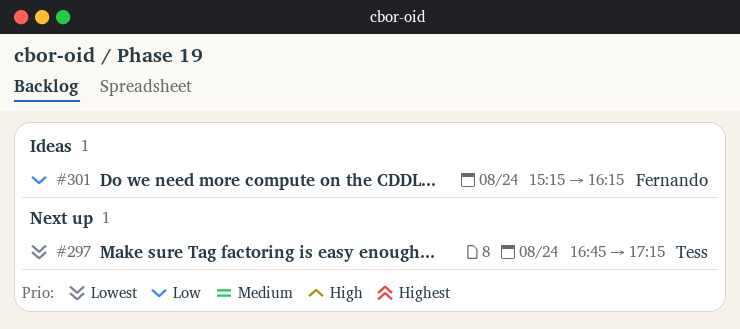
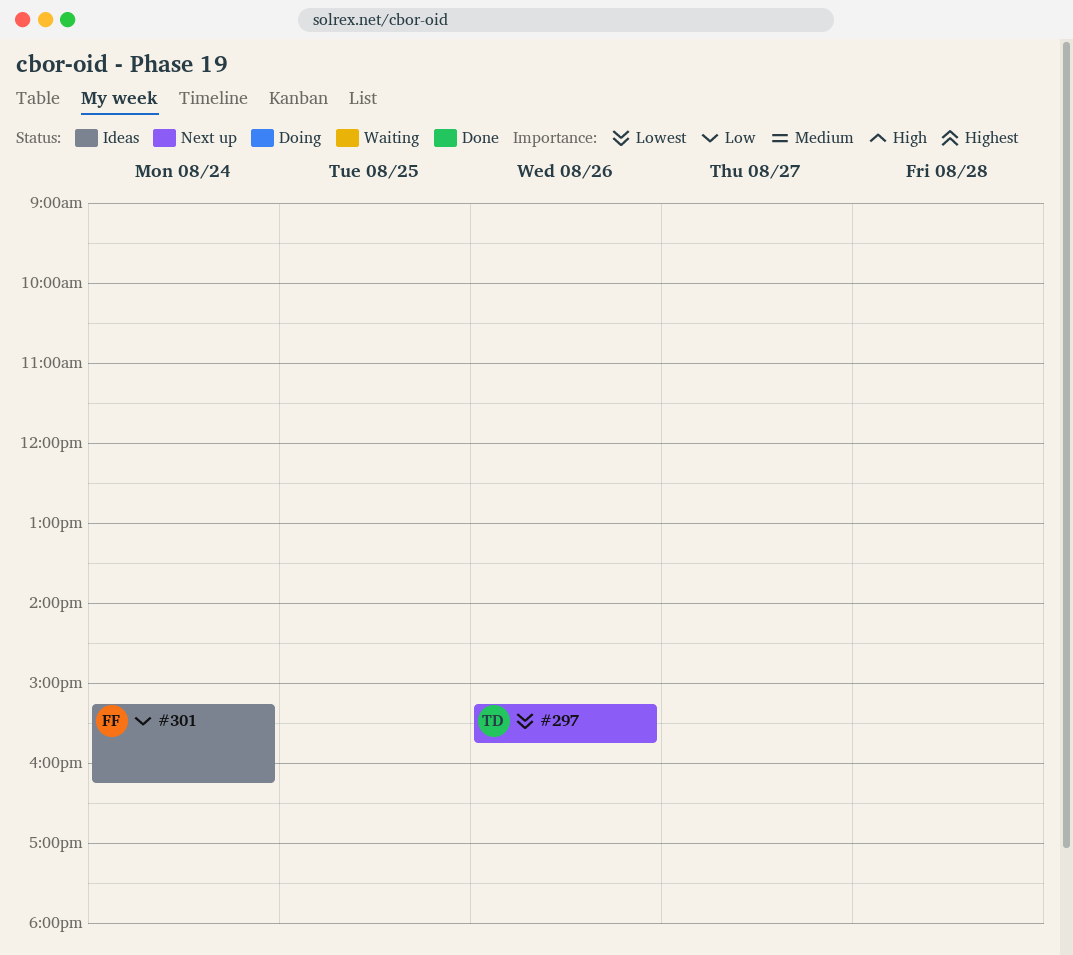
#297, day: Aug 24 -> Aug 26
#297, begins: 16:45 -> 15:15
#297, ends: 17:15 -> 15:45

